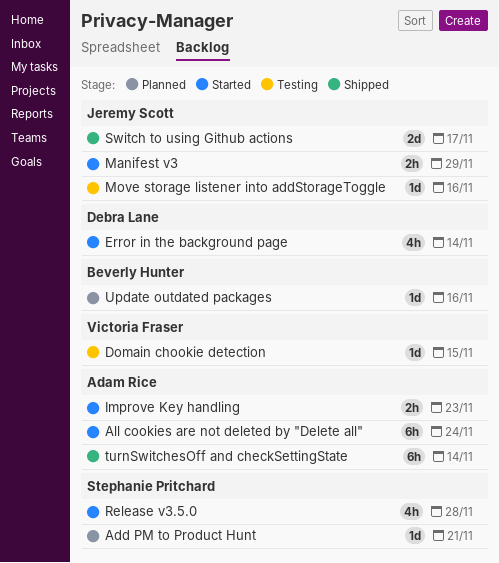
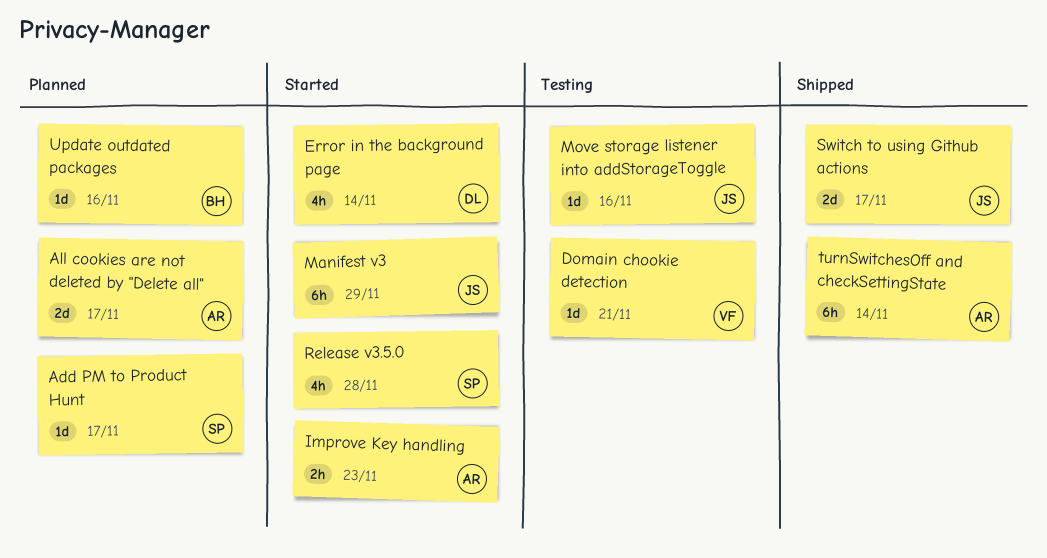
Add PM to Product Hunt, due: Nov 21 -> Nov 17
All cookies are not deleted by "Delete all", status: Started -> Planned
All cookies are not deleted by "Delete all", estimate: 6h -> 2d
All cookies are not deleted by "Delete all", due: Nov 24 -> Nov 17
Domain chookie detection, due: Nov 15 -> Nov 21
Manifest v3, estimate: 2h -> 6h

